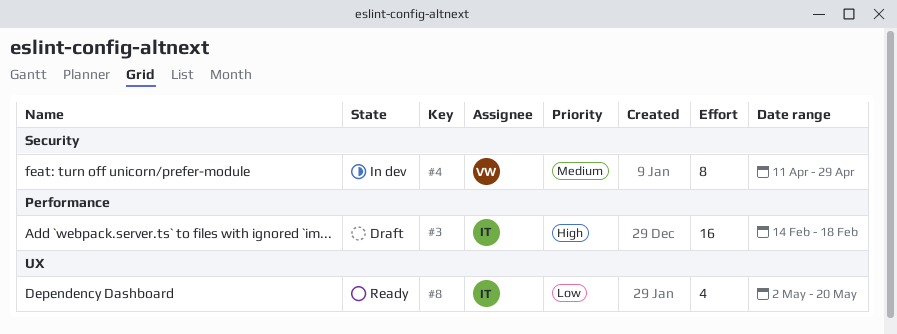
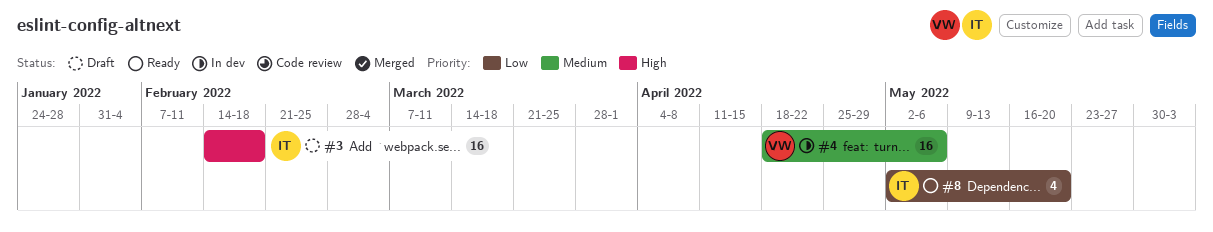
#4, estimate: 8 -> 16
#4, start: Apr 11 -> Apr 18
#4, due: Apr 29 -> May 6

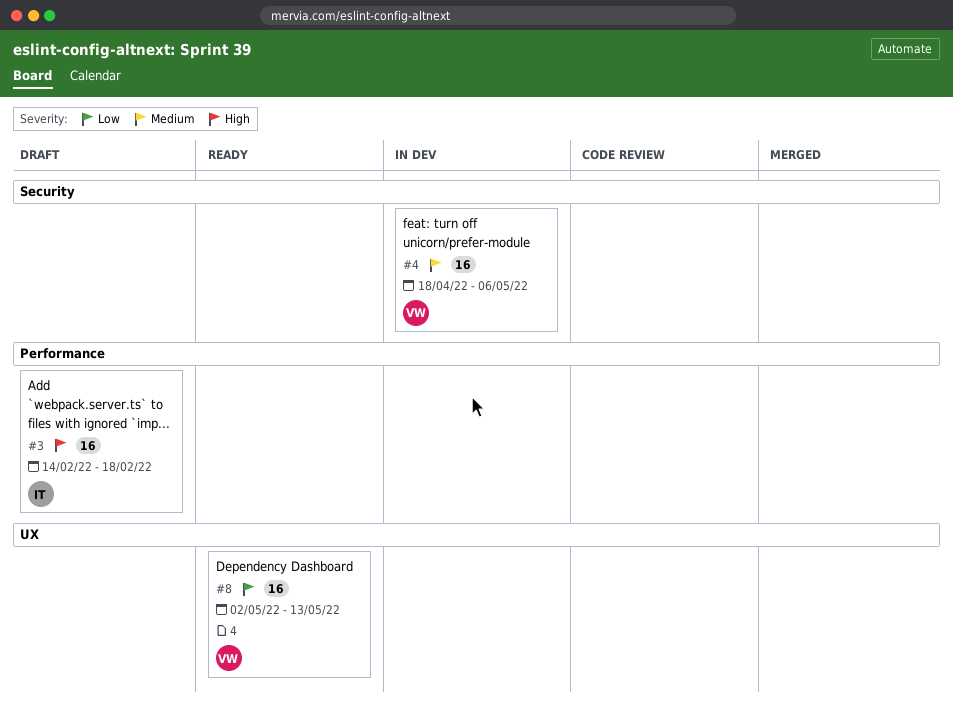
#8, owner: IT -> VW
#8, estimate: 4 -> 16
#8, due: May 20 -> May 13

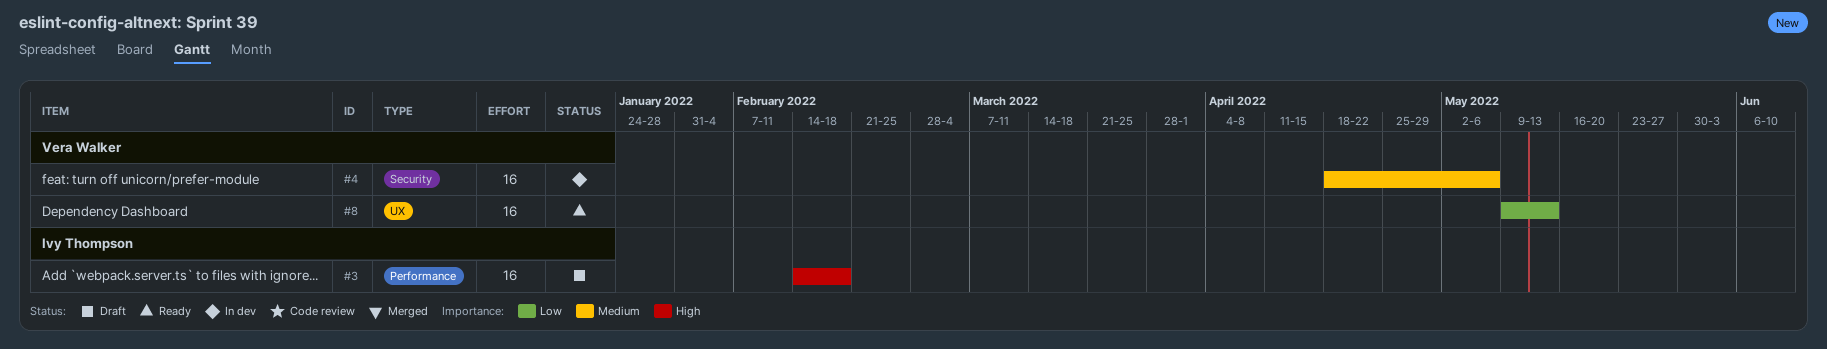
#8, start: May 2 -> May 9

